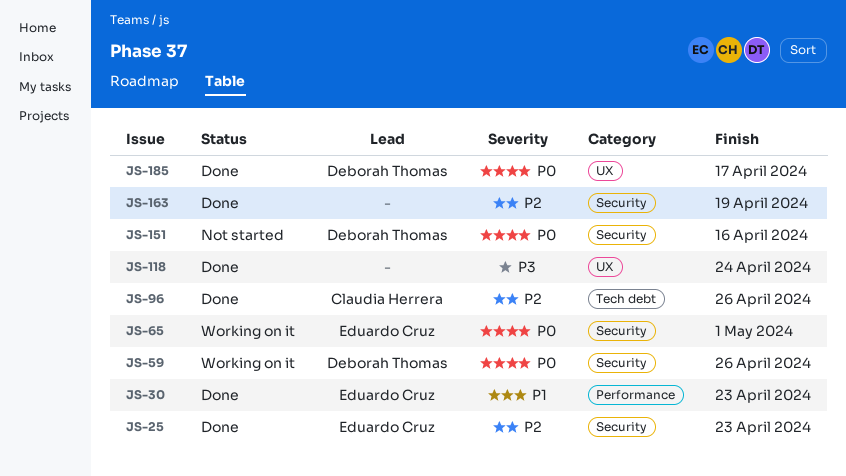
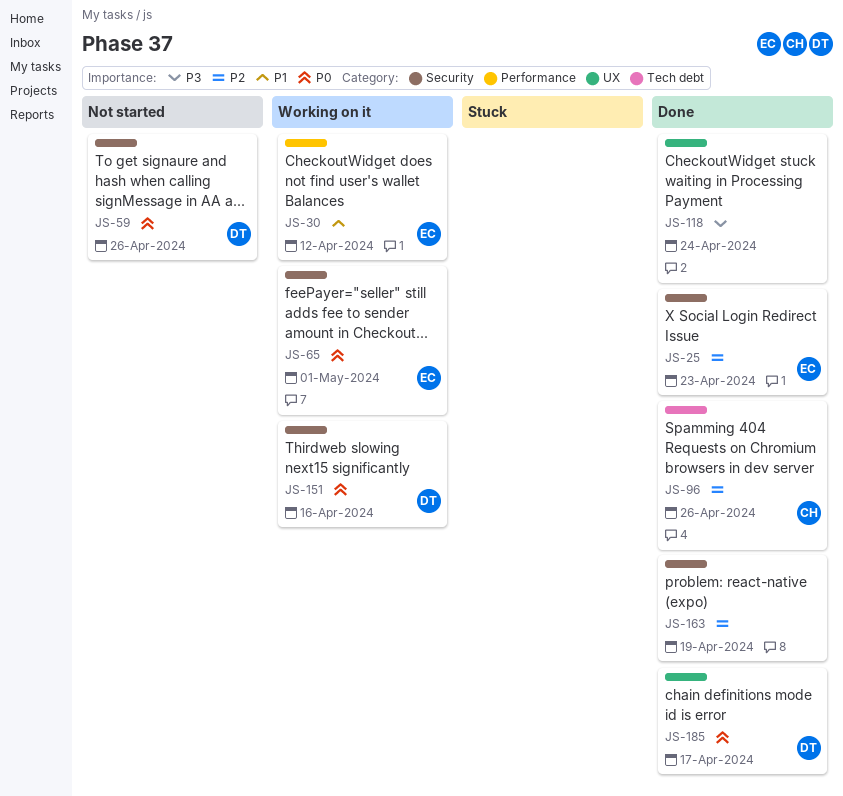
JS-30, status: Done -> Working on it
JS-30, due: Apr 23 -> Apr 12
JS-59, status: Working on it -> Not started
JS-151, status: Not started -> Working on it

